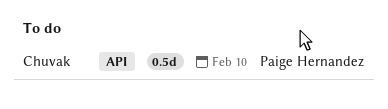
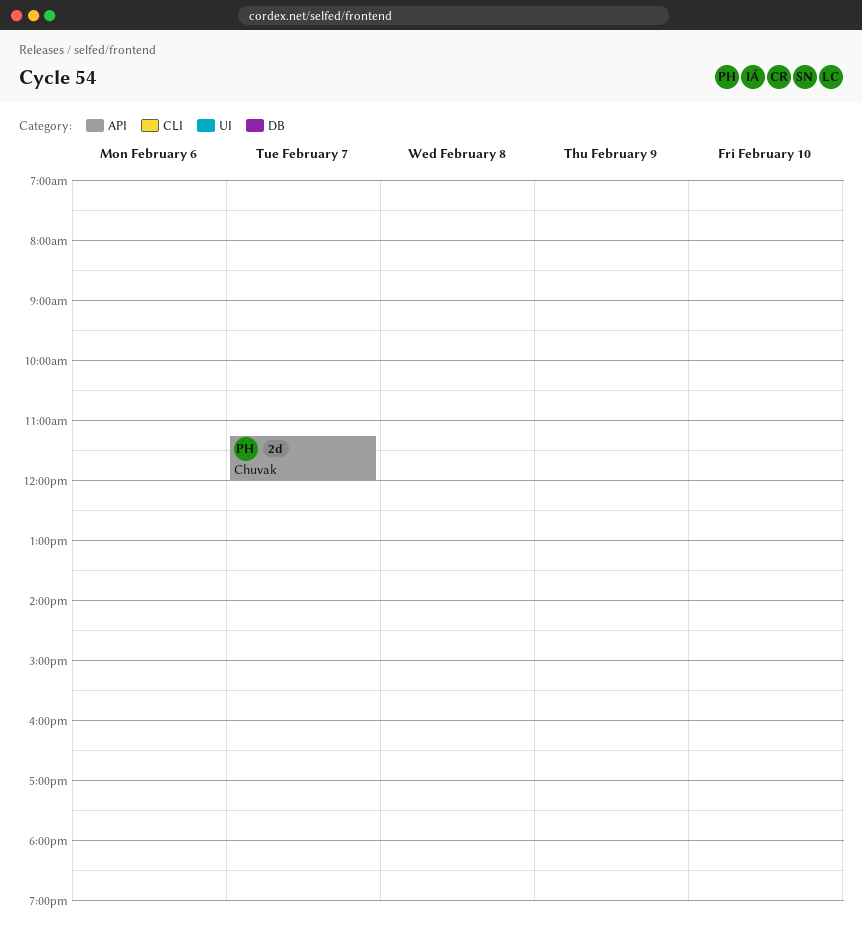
Chuvak, estimate: 0.5d -> 2d
Chuvak, day: Feb 10 -> Feb 7

